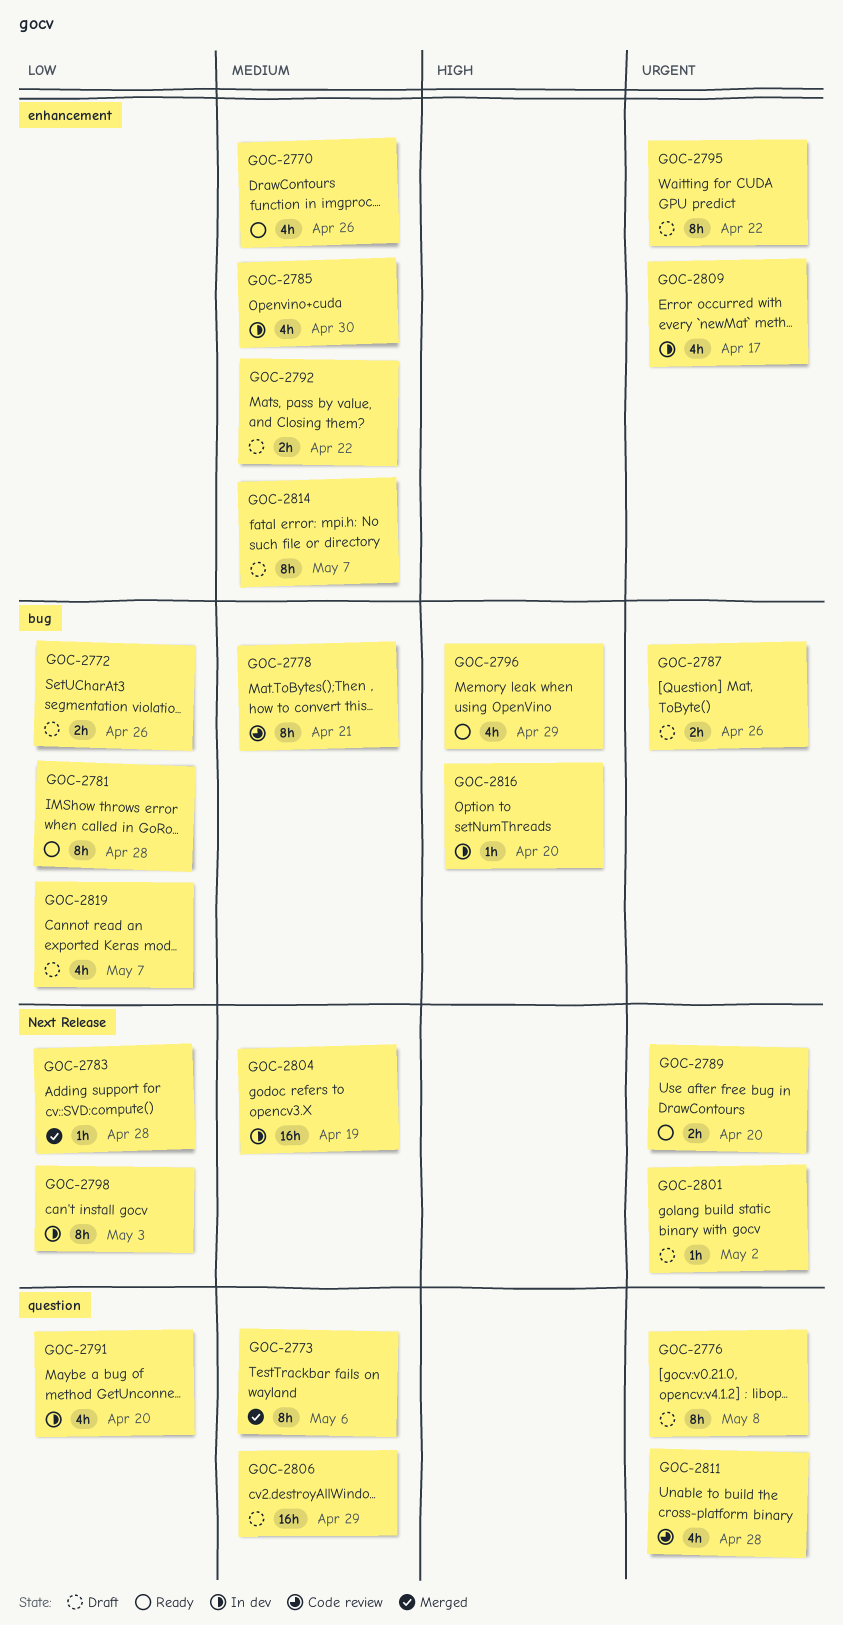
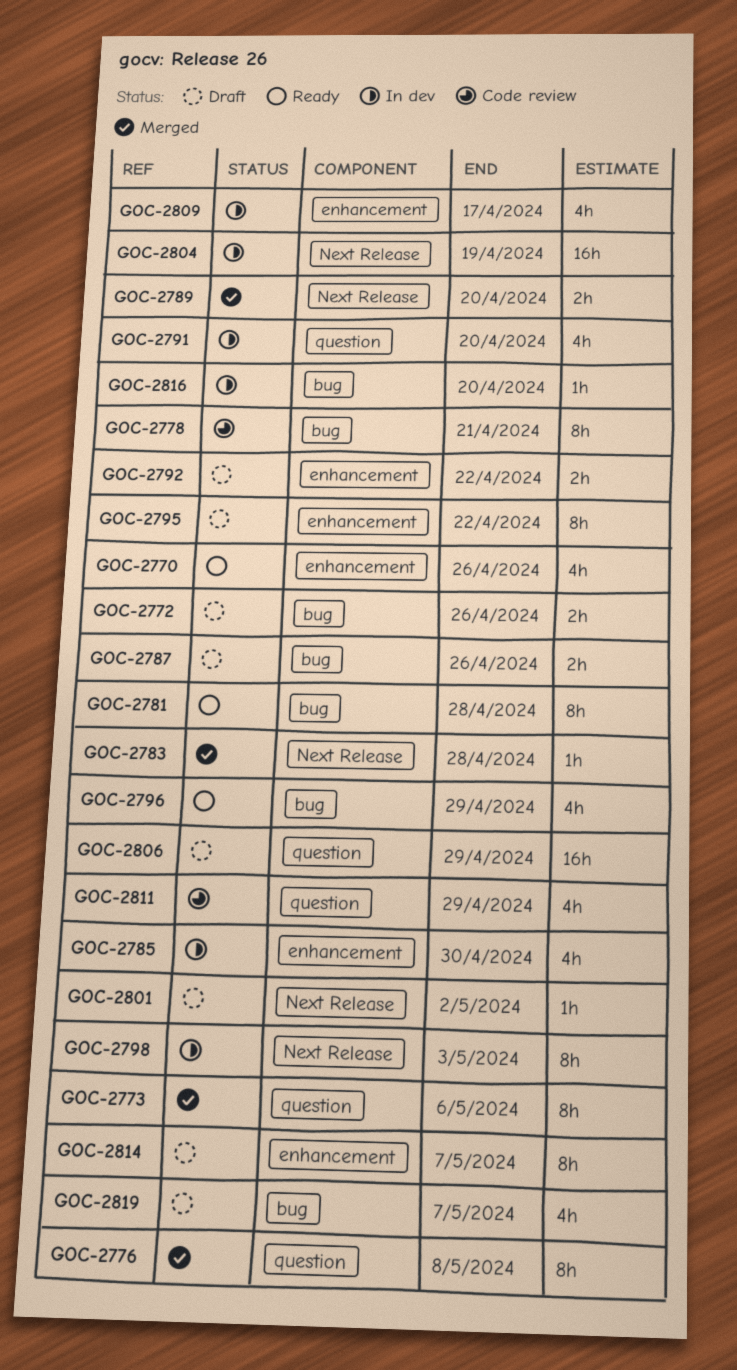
GOC-2776, status: Draft -> Merged
GOC-2789, status: Ready -> Merged
GOC-2811, due: Apr 28 -> Apr 29

